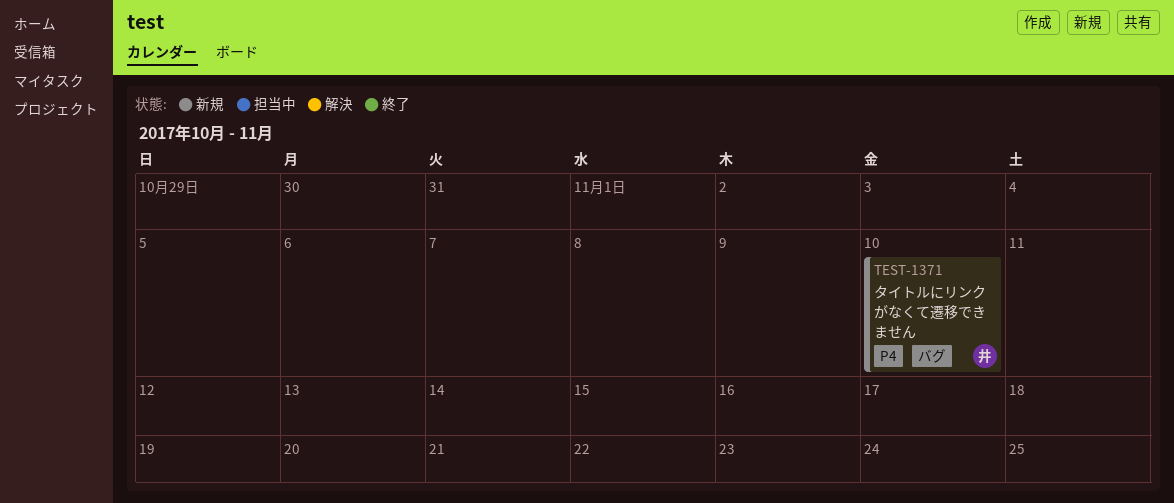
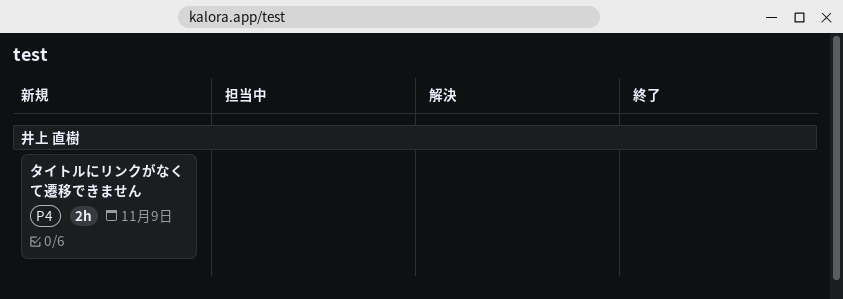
タイトルにリンクがなくて遷移できません, due: Nov 10 -> Nov 9

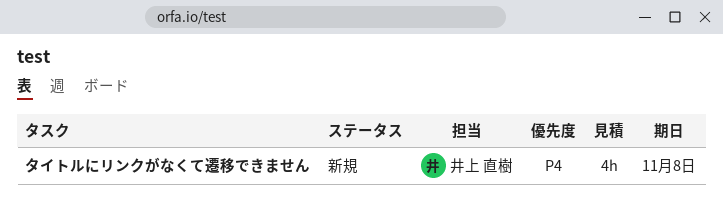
タイトルにリンクがなくて遷移できません, estimate: 2h -> 4h
タイトルにリンクがなくて遷移できません, due: Nov 9 -> Nov 8

